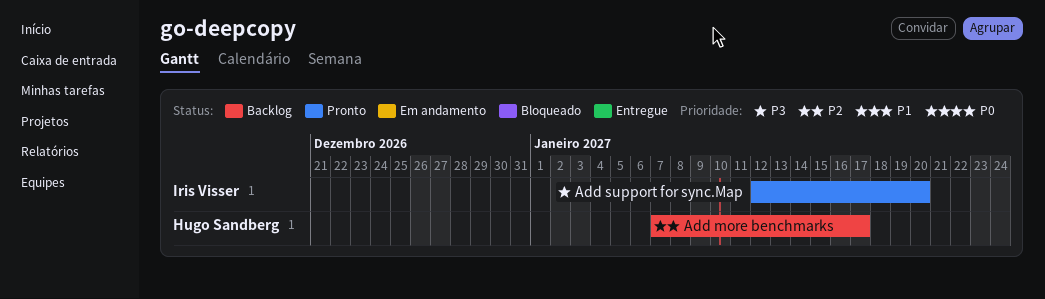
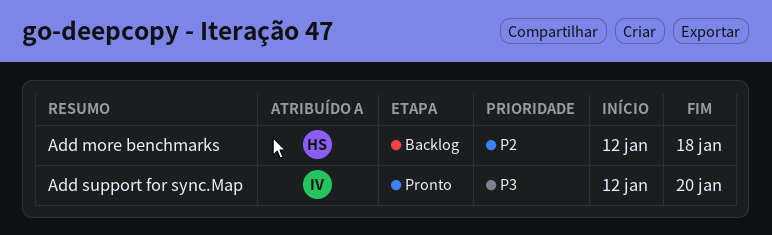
Add more benchmarks, start: Jan 7 -> Jan 12
Add more benchmarks, due: Jan 17 -> Jan 18

